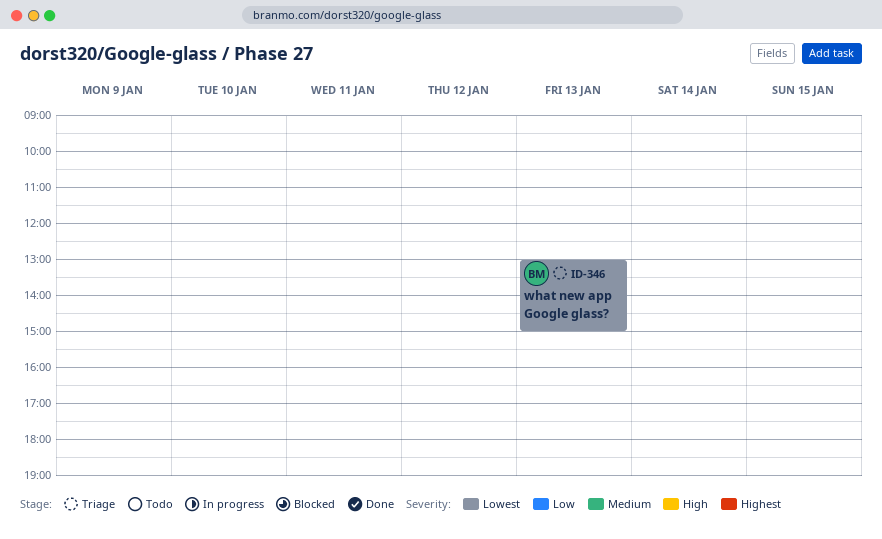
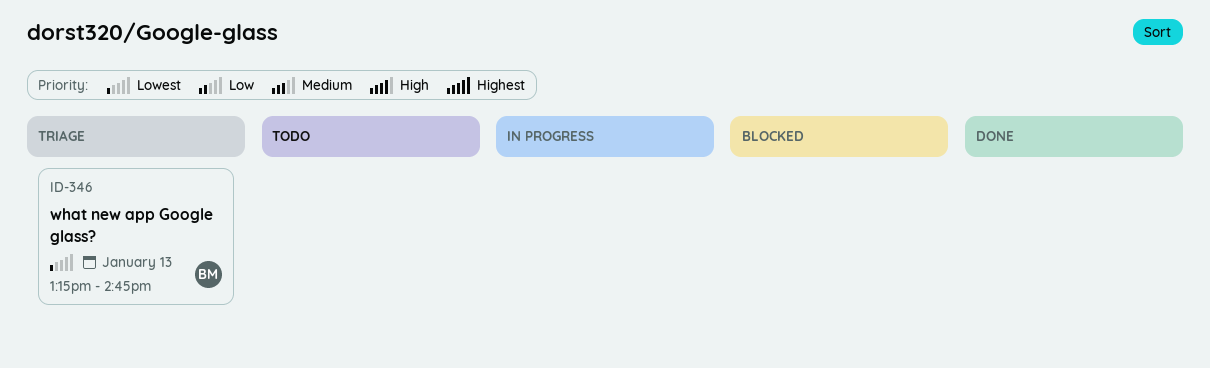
ID-346, begins: 13:00 -> 13:15
ID-346, ends: 15:00 -> 14:45

